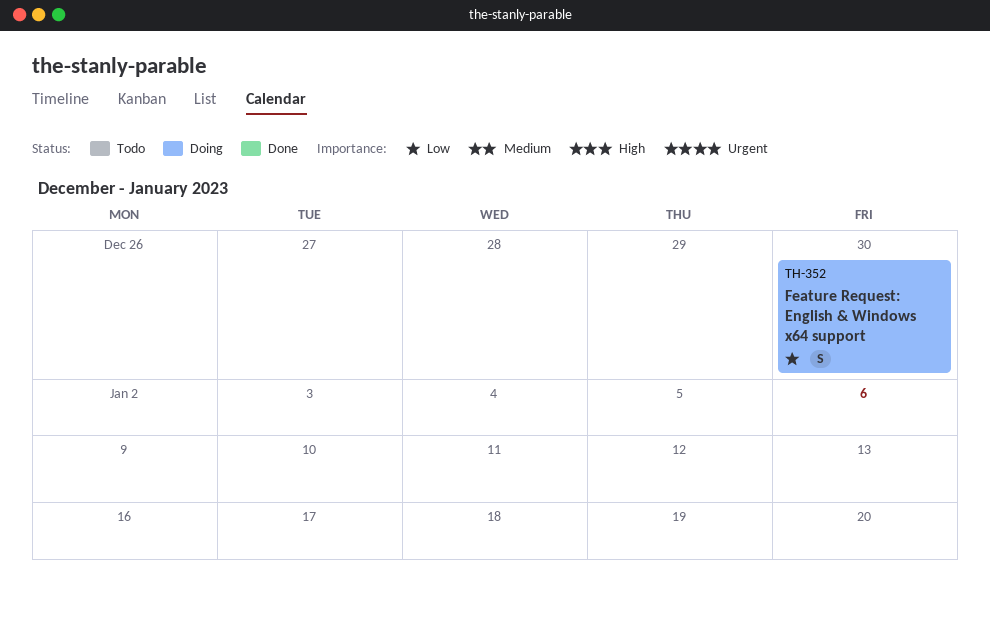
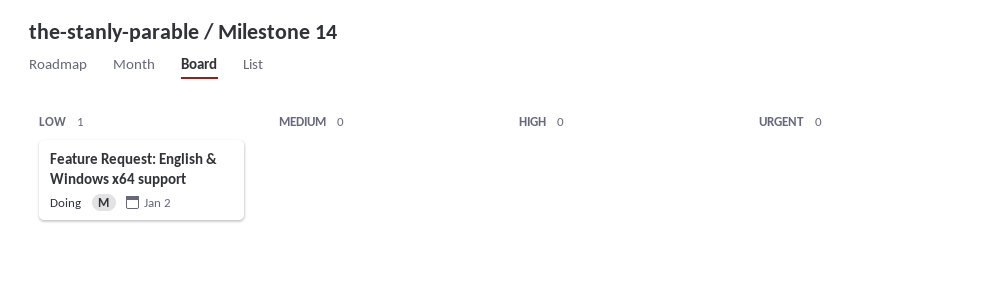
Feature Request: English & Windows x64 support, estimate: S -> M
Feature Request: English & Windows x64 support, due: Dec 30 -> Jan 2

